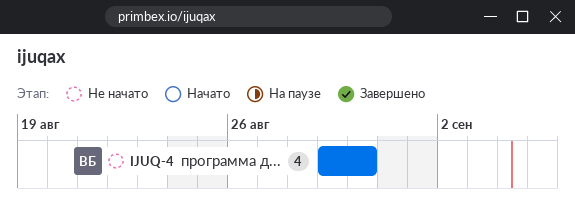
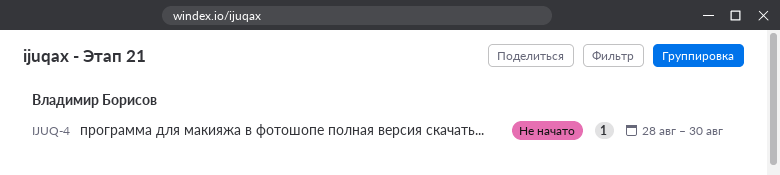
IJUQ-4, estimate: 4 -> 1
IJUQ-4, start: Aug 29 -> Aug 28

